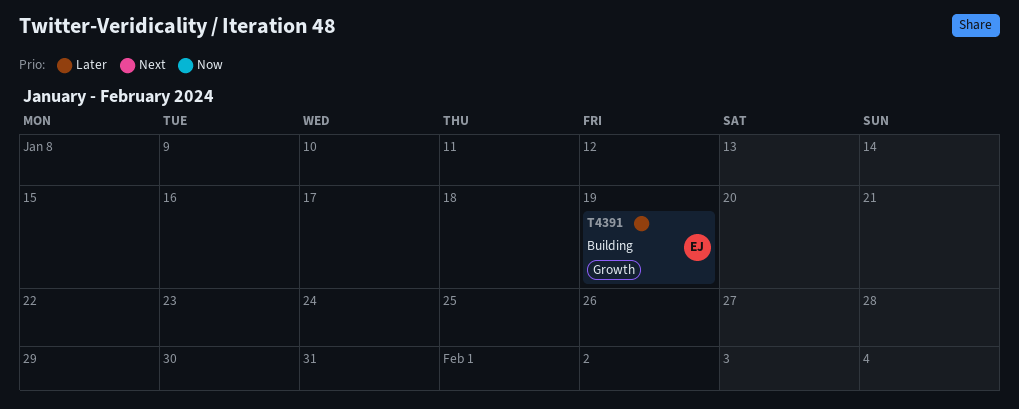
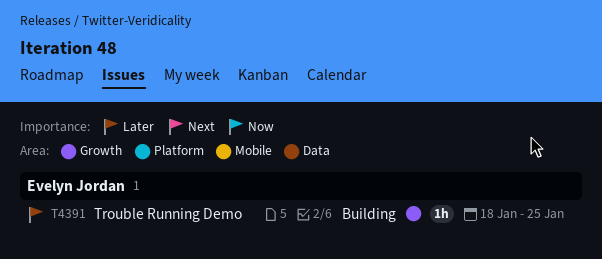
T4391, due: Jan 19 -> Jan 25

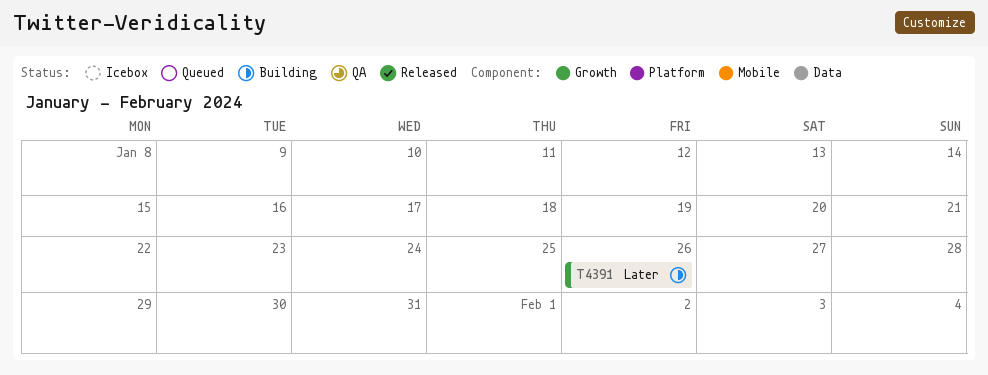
T4391, due: Jan 25 -> Jan 26

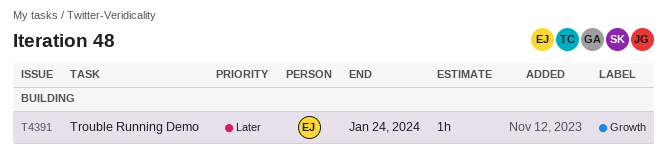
T4391, due: Jan 26 -> Jan 24

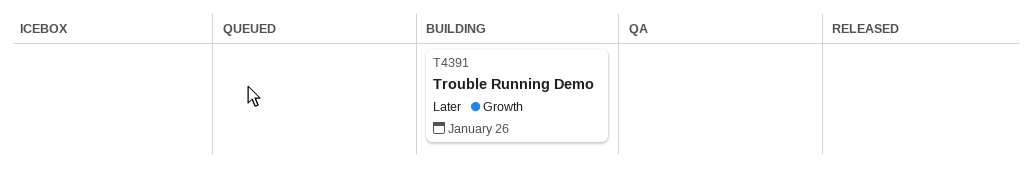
T4391, due: Jan 24 -> Jan 26

